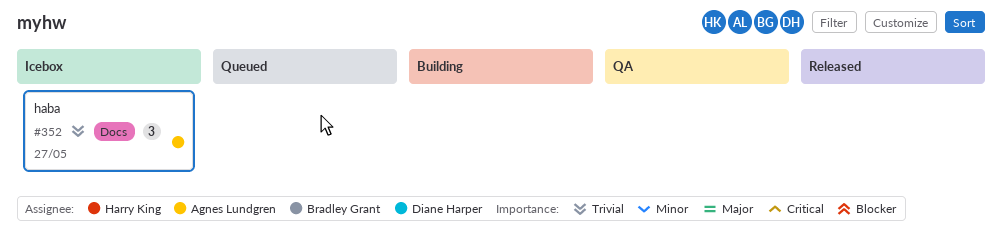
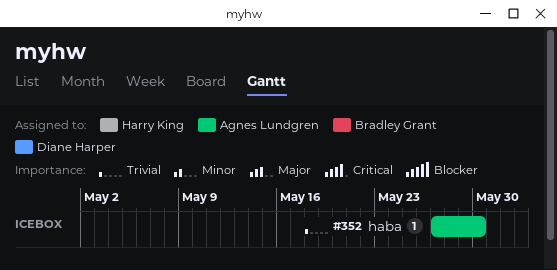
#352, estimate: 3 -> 1
#352, due: May 27 -> May 30

